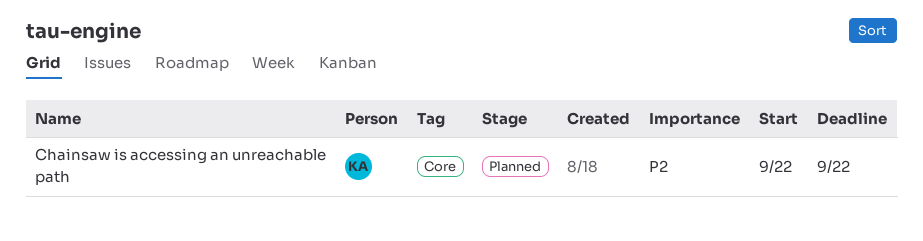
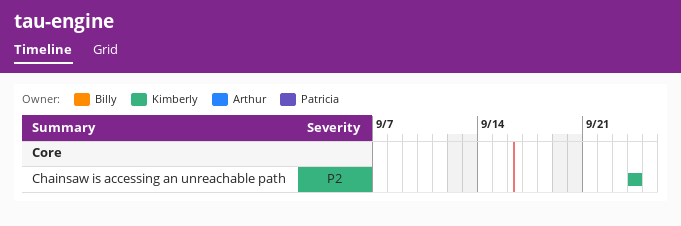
Chainsaw is accessing an unreachable path, start: Sep 22 -> Sep 24
Chainsaw is accessing an unreachable path, due: Sep 22 -> Sep 24

